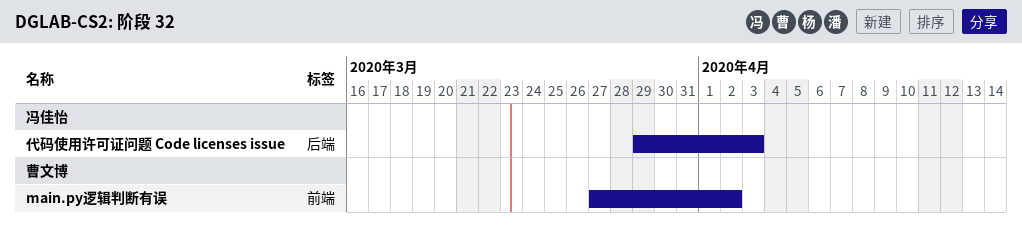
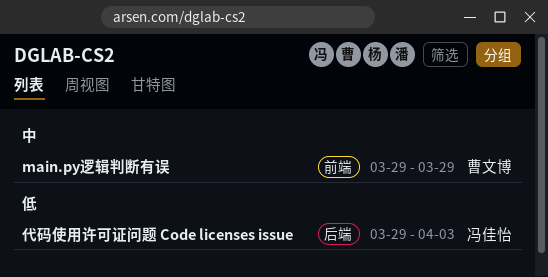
main.py逻辑判断有误, start: Mar 27 -> Mar 29
main.py逻辑判断有误, due: Apr 2 -> Mar 29

